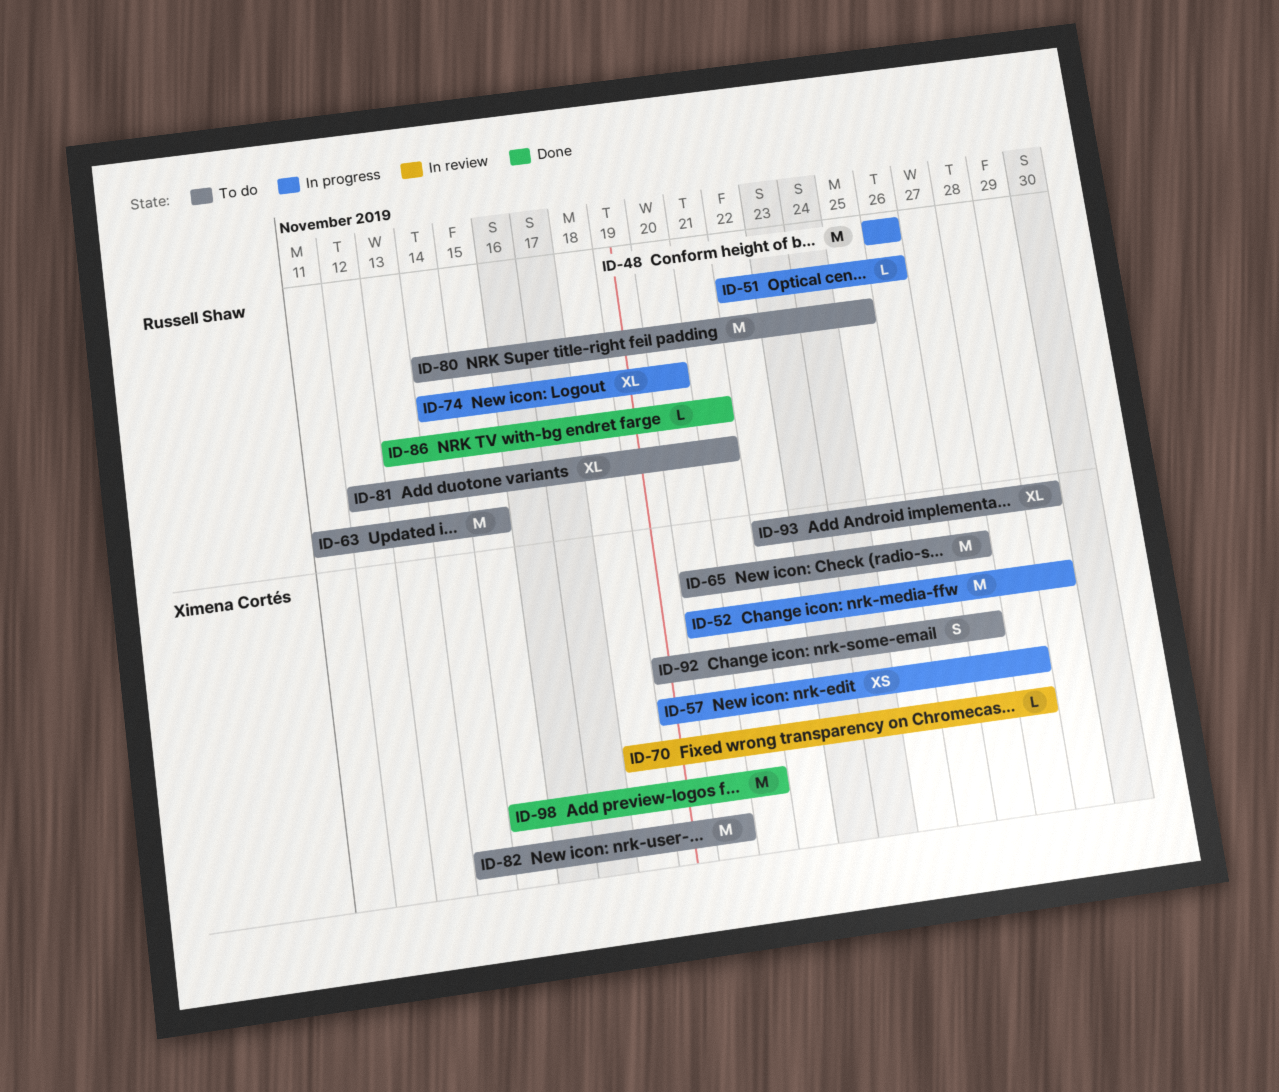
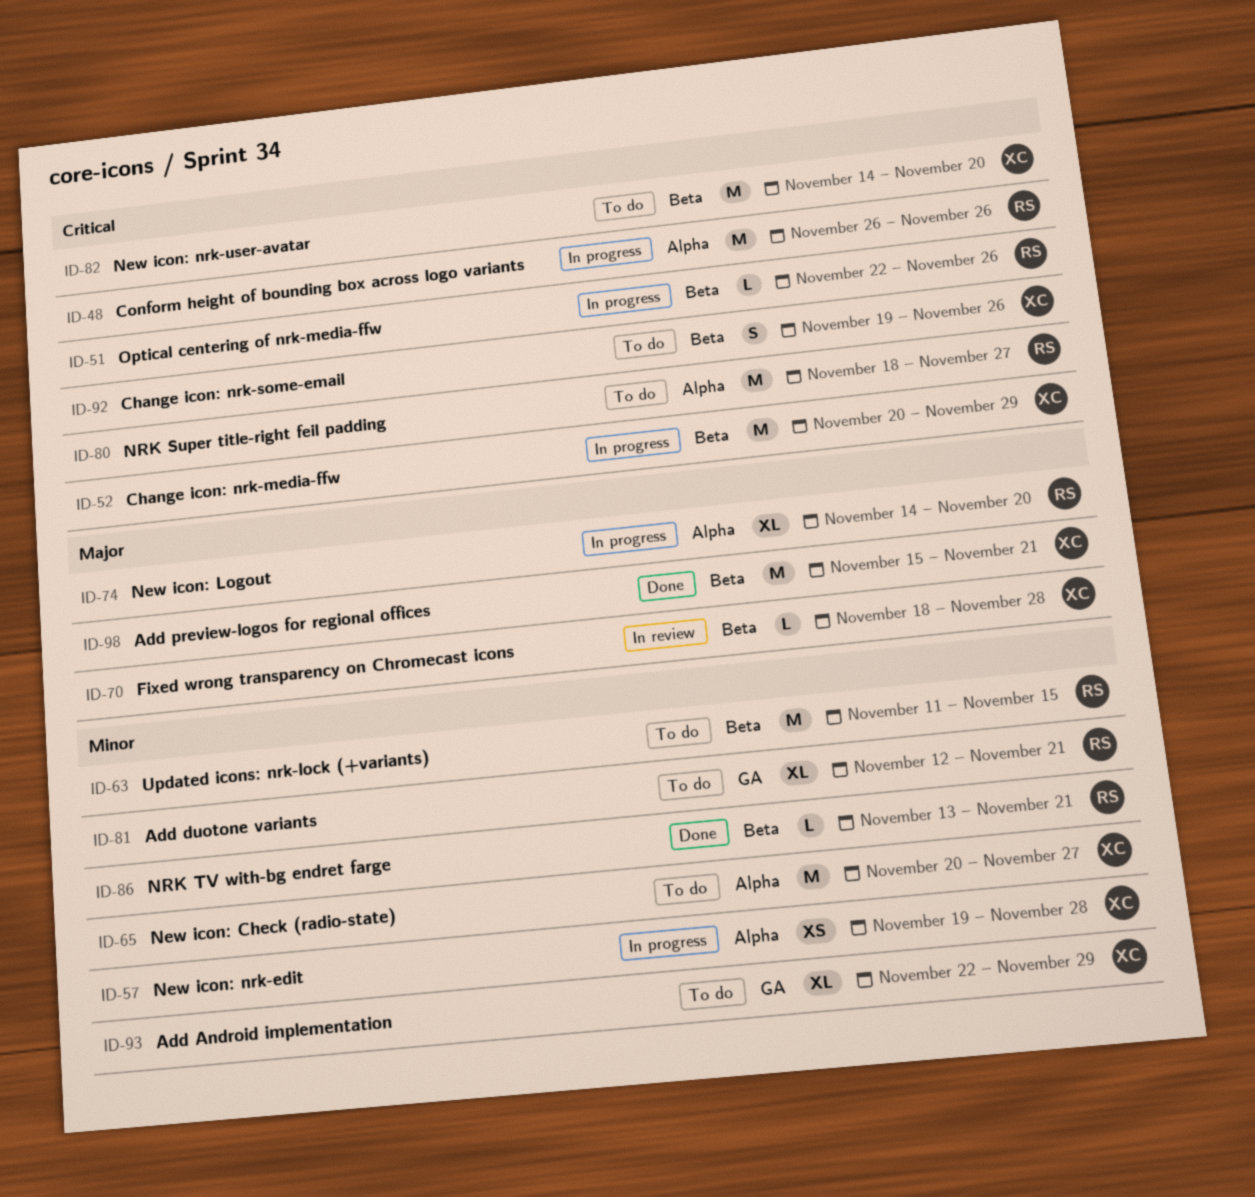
ID-80, start: Nov 14 -> Nov 18
ID-80, due: Nov 25 -> Nov 27
ID-92, due: Nov 27 -> Nov 26

